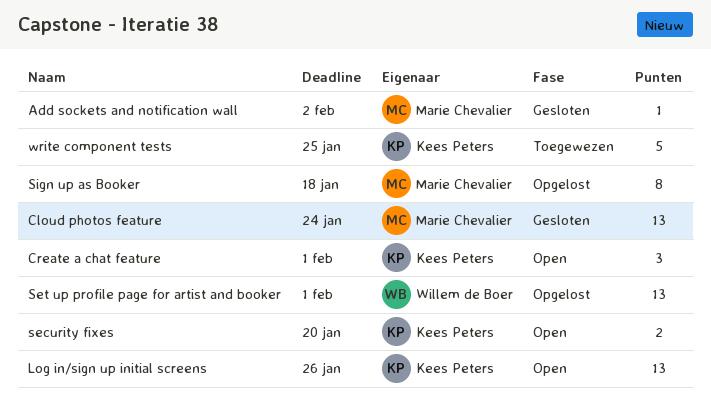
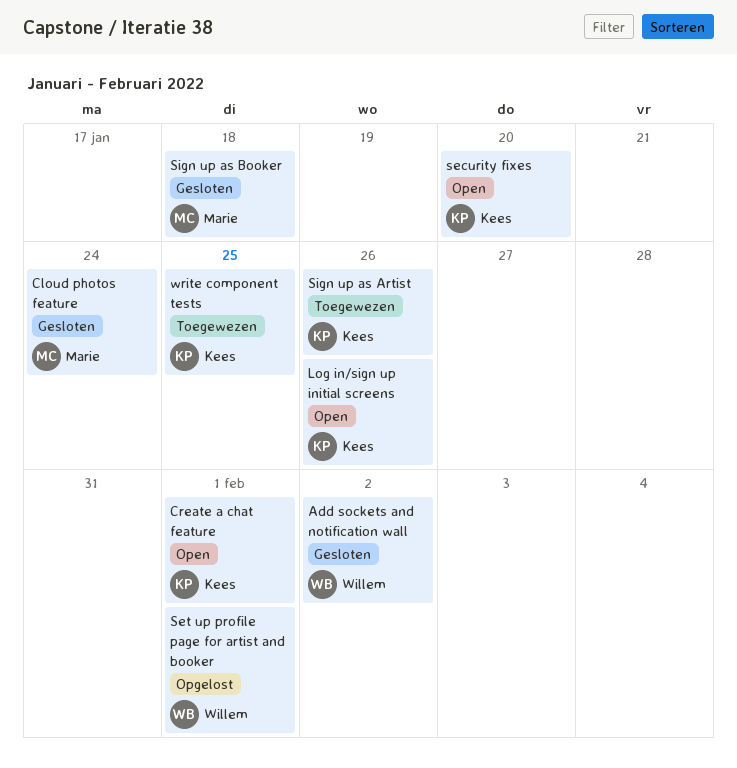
Add sockets and notification wall, owner: Marie Chevalier -> Willem de Boer
Sign up as Artist: none -> present
Sign up as Booker, status: Opgelost -> Gesloten

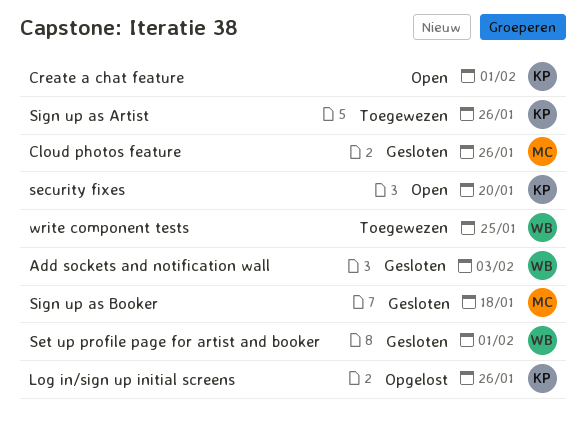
Add sockets and notification wall, due: Feb 2 -> Feb 3
Cloud photos feature, due: Jan 24 -> Jan 26
Log in/sign up initial screens, status: Open -> Opgelost
Set up profile page for artist and booker, status: Opgelost -> Gesloten
write component tests, owner: Kees -> Willem

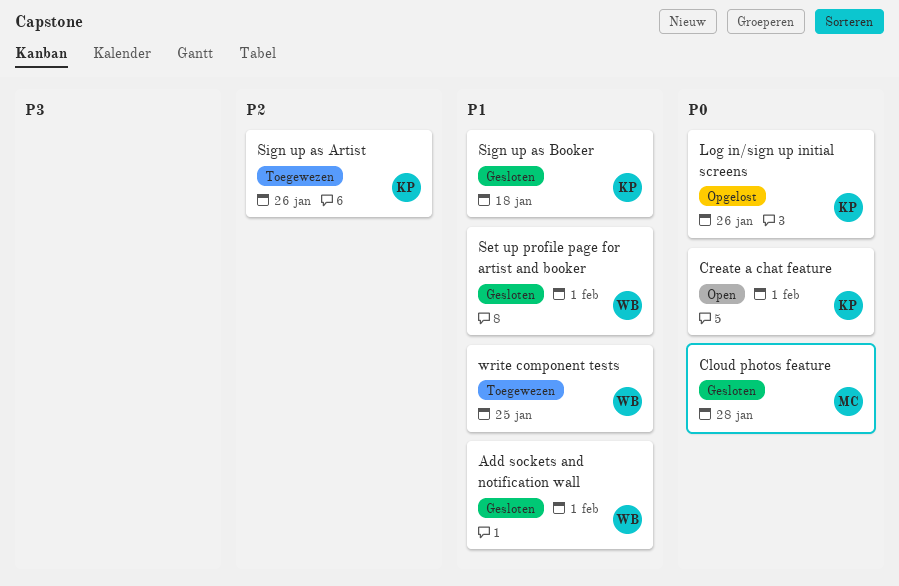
Add sockets and notification wall, due: Feb 3 -> Feb 1
Cloud photos feature, due: Jan 26 -> Jan 28
security fixes: present -> none
Sign up as Booker, owner: MC -> KP

